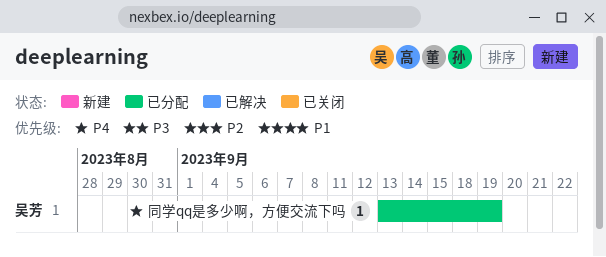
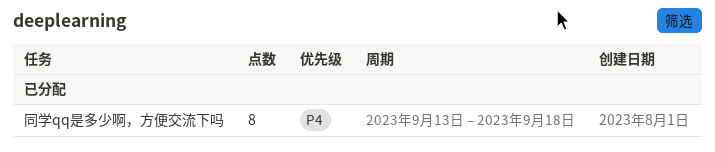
同学qq是多少啊，方便交流下吗, estimate: 1 -> 8
同学qq是多少啊，方便交流下吗, due: Sep 19 -> Sep 18

